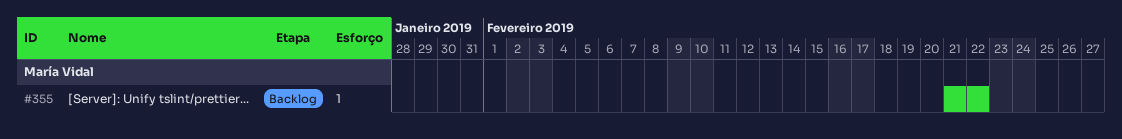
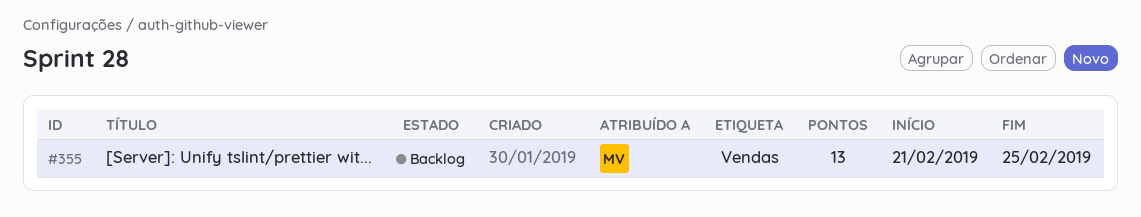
#355, estimate: 1 -> 13
#355, due: Feb 22 -> Feb 25

